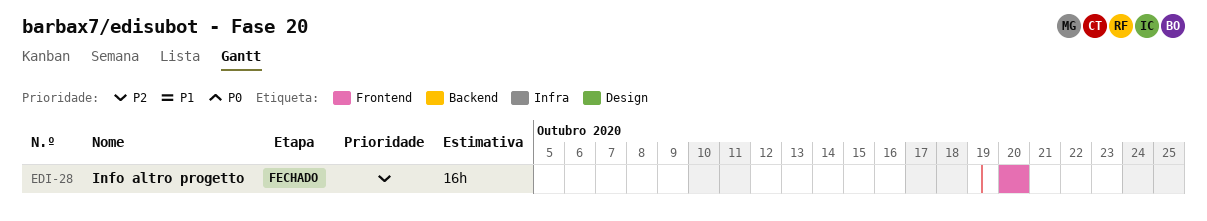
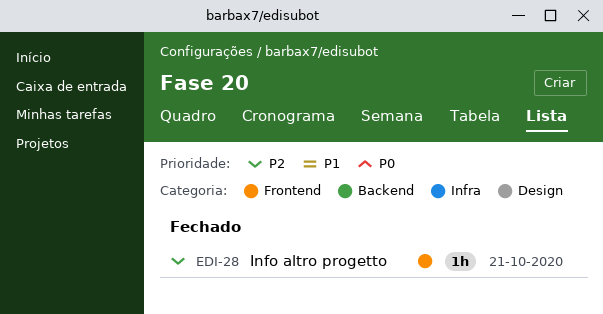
EDI-28, estimate: 16h -> 1h
EDI-28, due: Oct 20 -> Oct 21

